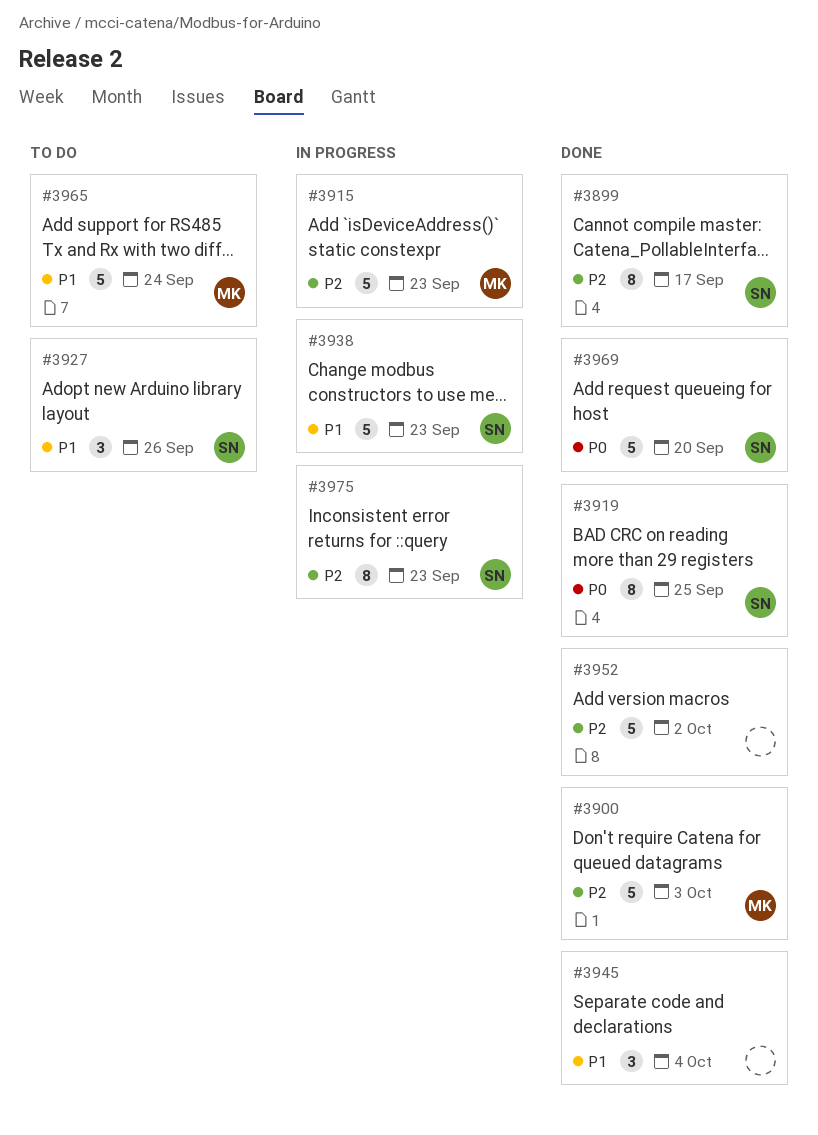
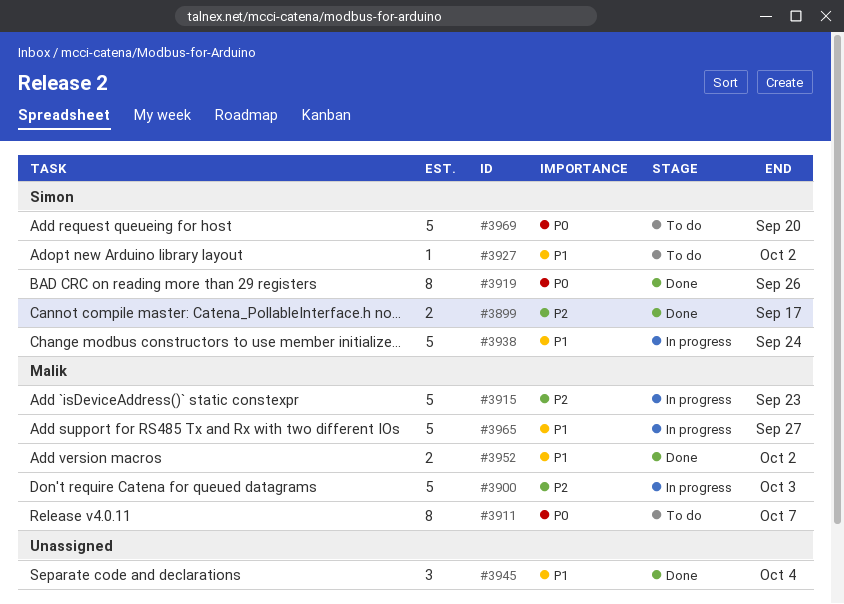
#3899, estimate: 8 -> 2
#3900, status: Done -> In progress
#3911: none -> present
#3919, due: Sep 25 -> Sep 26
#3927, estimate: 3 -> 1
#3927, due: Sep 26 -> Oct 2
#3938, due: Sep 23 -> Sep 24
#3952, owner: none -> Malik
#3952, priority: P2 -> P1
#3952, estimate: 5 -> 2
#3965, status: To do -> In progress
#3965, due: Sep 24 -> Sep 27
#3969, status: Done -> To do
#3975: present -> none

